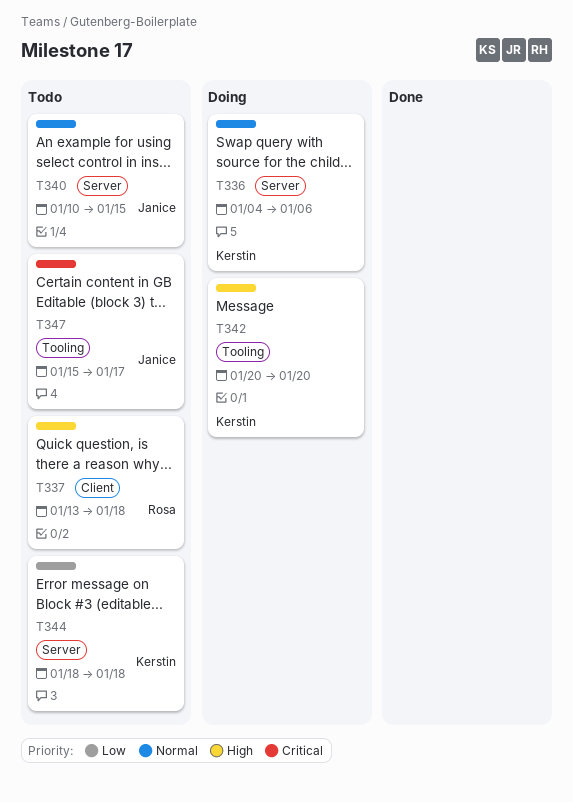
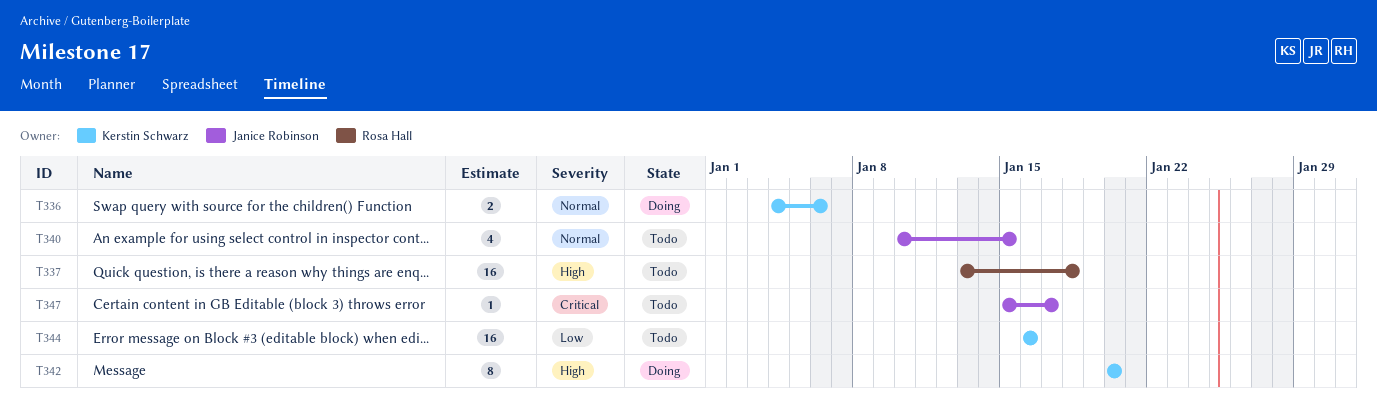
T344, start: Jan 18 -> Jan 16
T344, due: Jan 18 -> Jan 16

